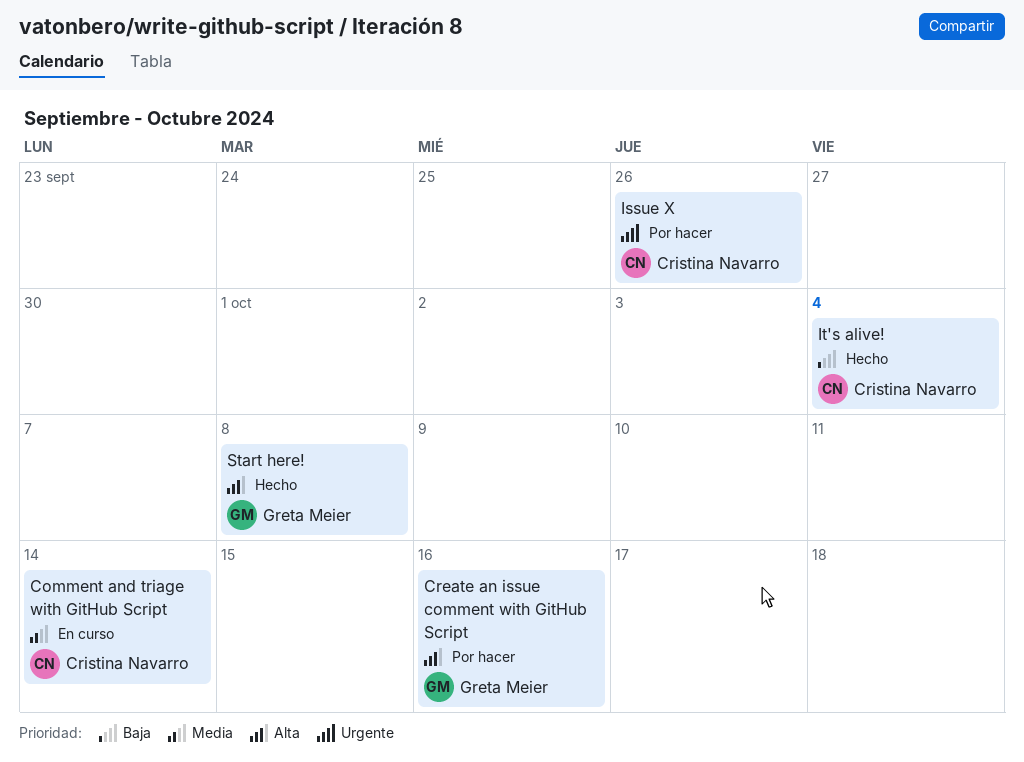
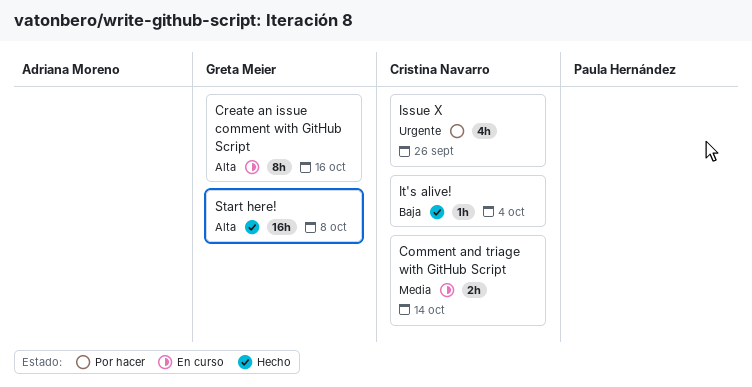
Create an issue comment with GitHub Script, status: Por hacer -> En curso

